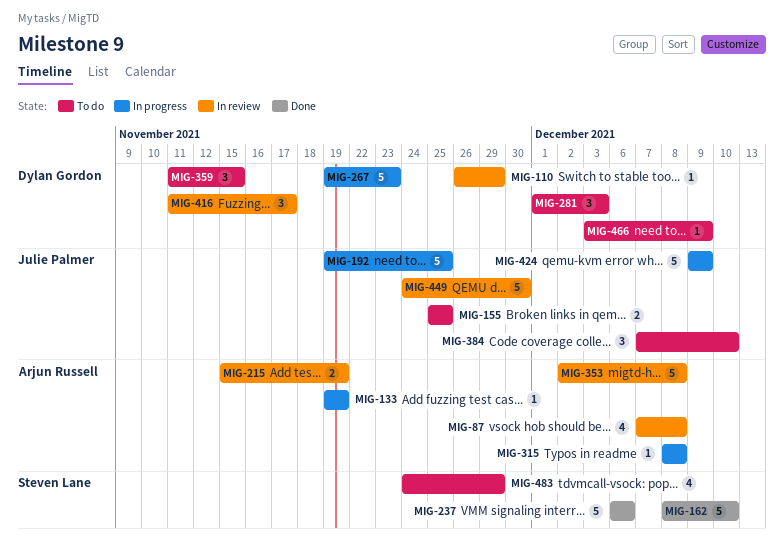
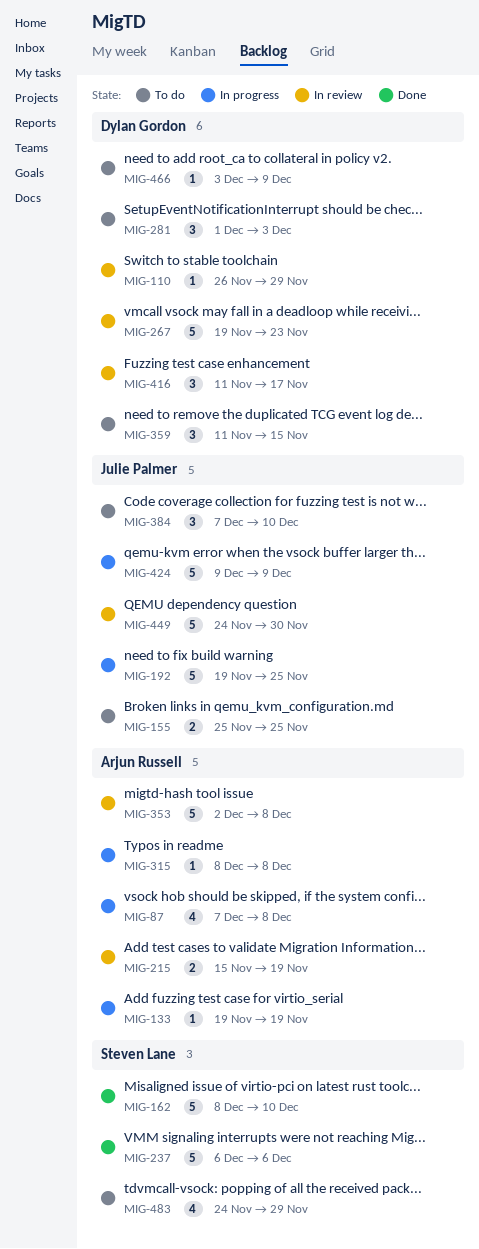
MIG-87, status: In review -> In progress
MIG-267, status: In progress -> In review

